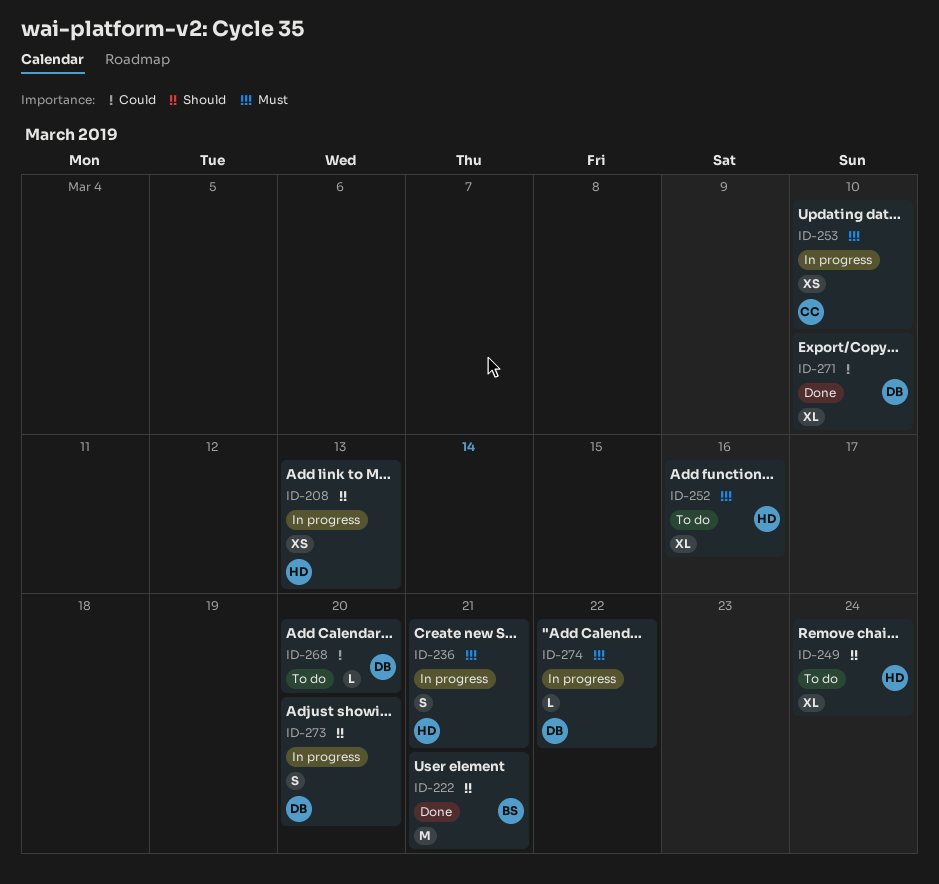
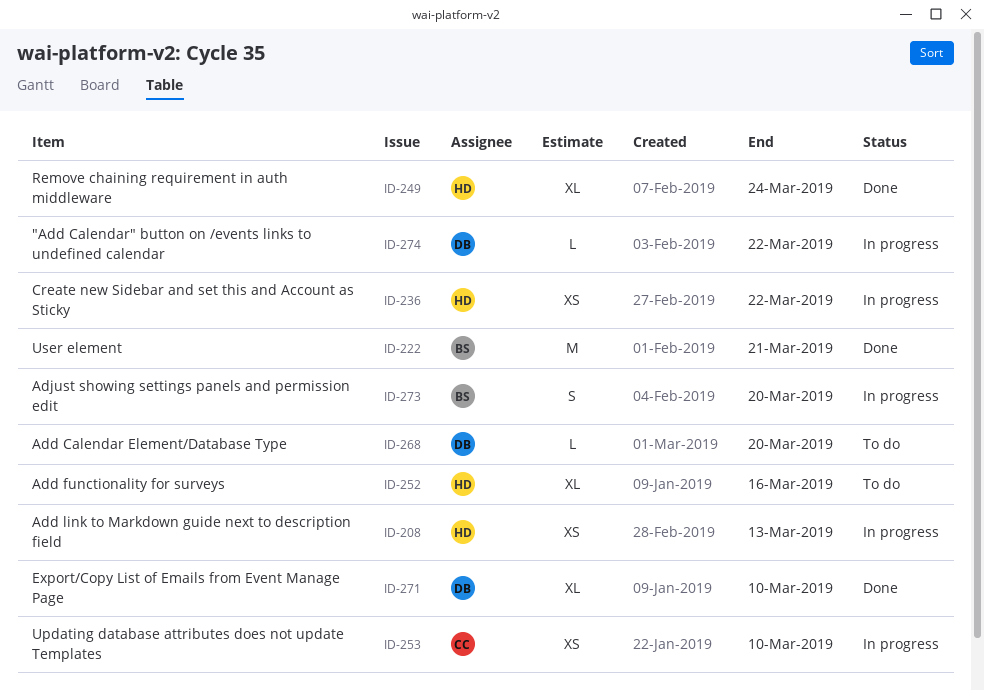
ID-236, estimate: S -> XS
ID-236, due: Mar 21 -> Mar 22
ID-249, status: To do -> Done
ID-273, owner: DB -> BS

